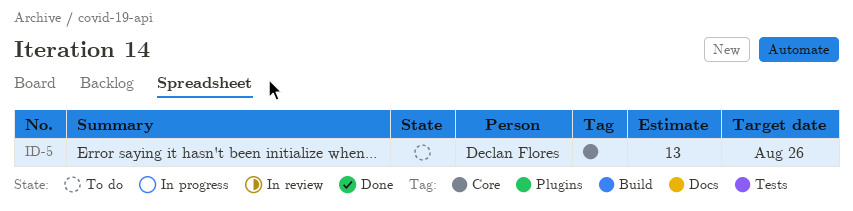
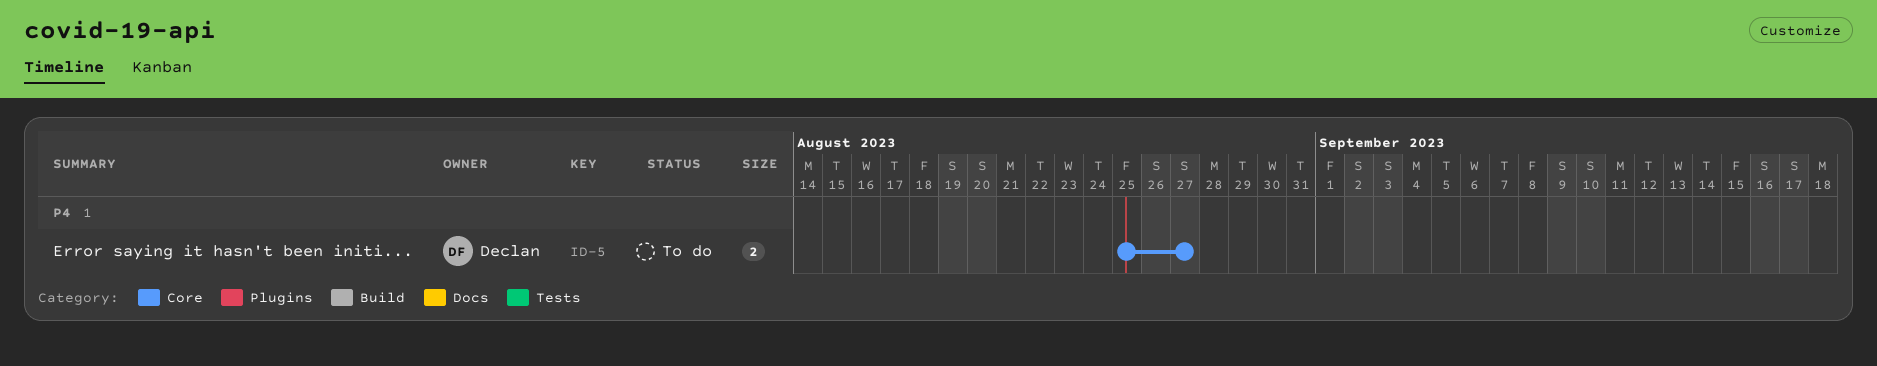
ID-5, estimate: 13 -> 2
ID-5, due: Aug 26 -> Aug 27

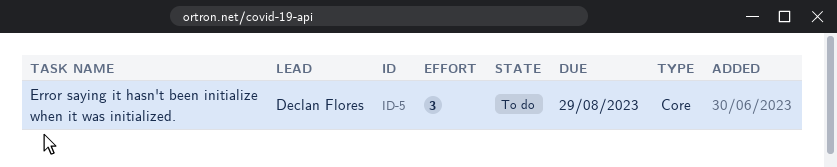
ID-5, estimate: 2 -> 3
ID-5, due: Aug 27 -> Aug 29

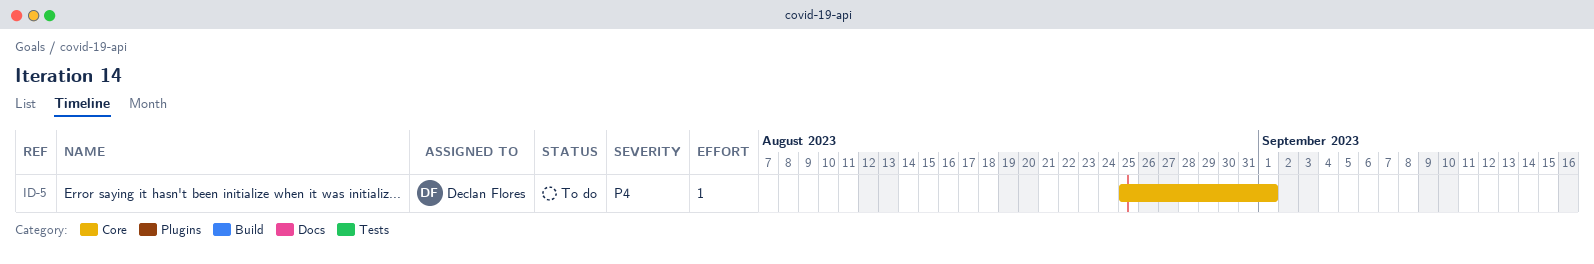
ID-5, estimate: 3 -> 1
ID-5, due: Aug 29 -> Sep 1

